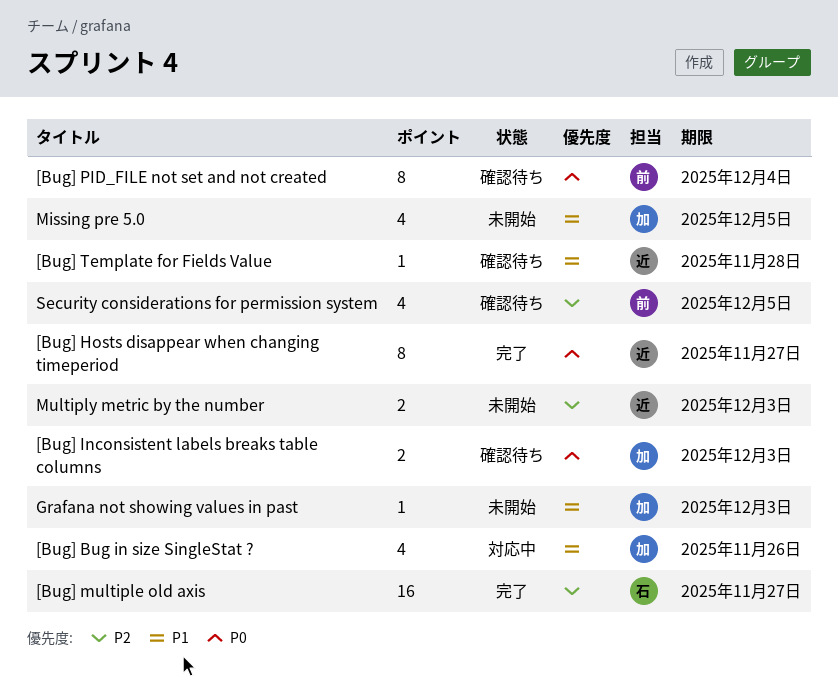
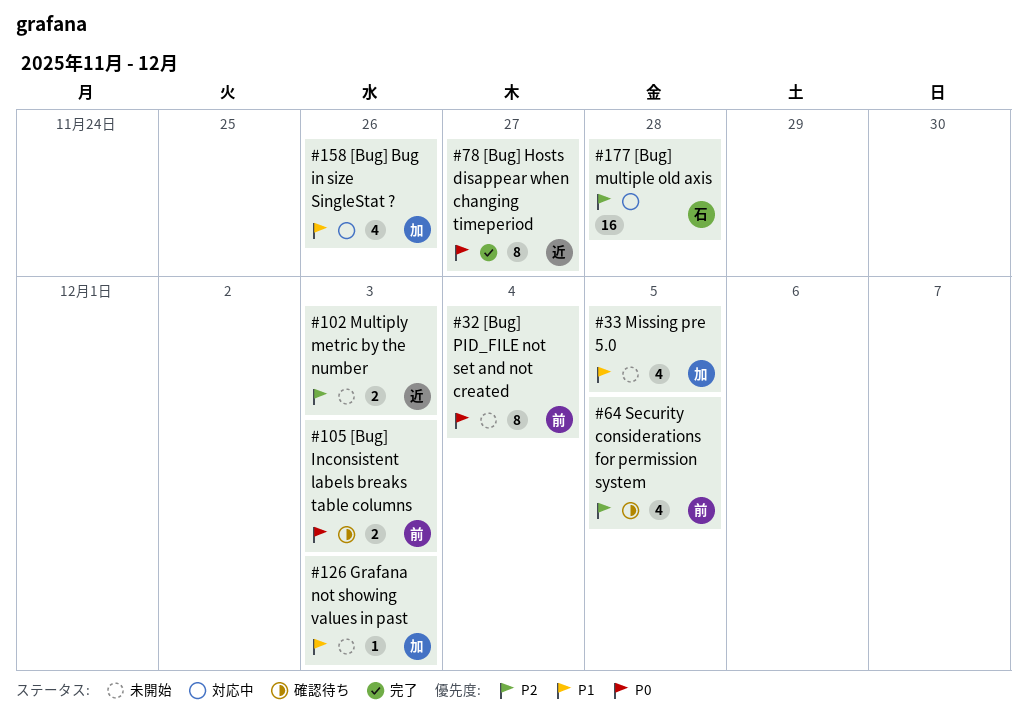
[Bug] Inconsistent labels breaks table columns, owner: 加 -> 前
[Bug] multiple old axis, status: 完了 -> 対応中
[Bug] multiple old axis, due: Nov 27 -> Nov 28
[Bug] PID_FILE not set and not created, status: 確認待ち -> 未開始
[Bug] Template for Fields Value: present -> none

